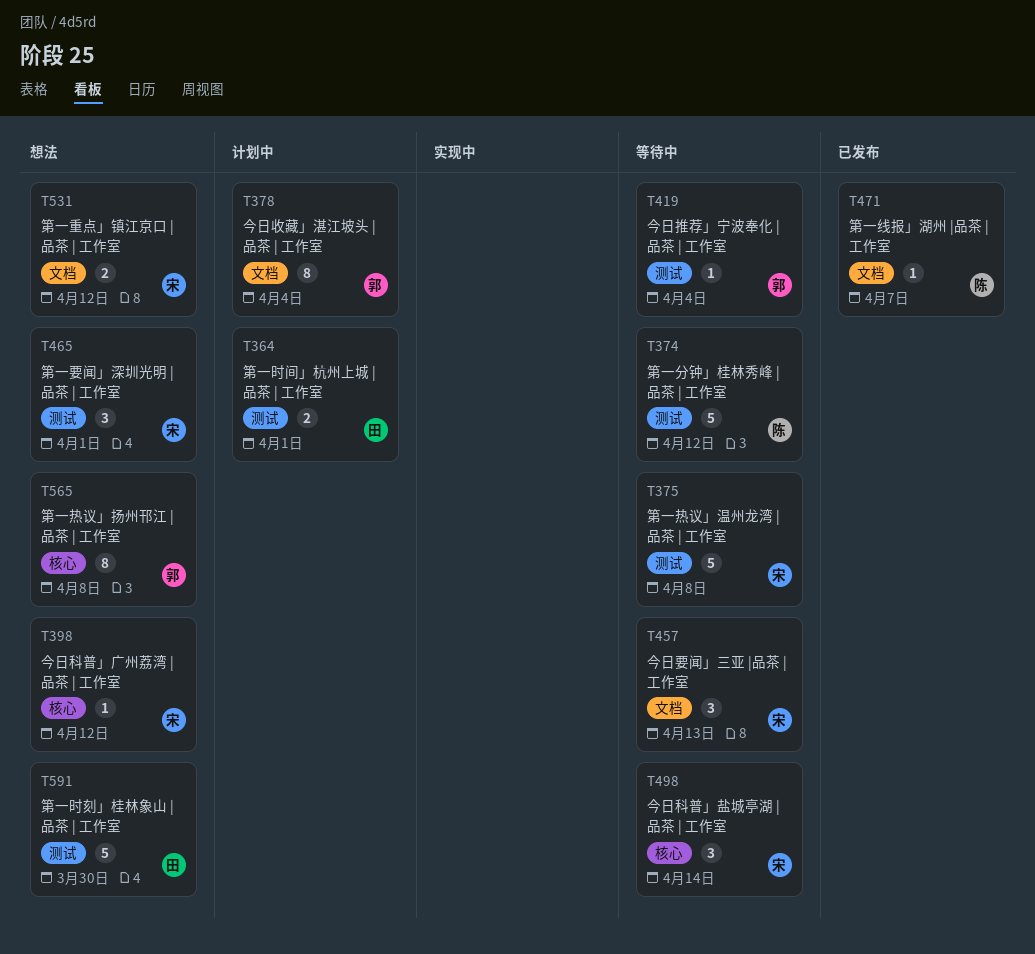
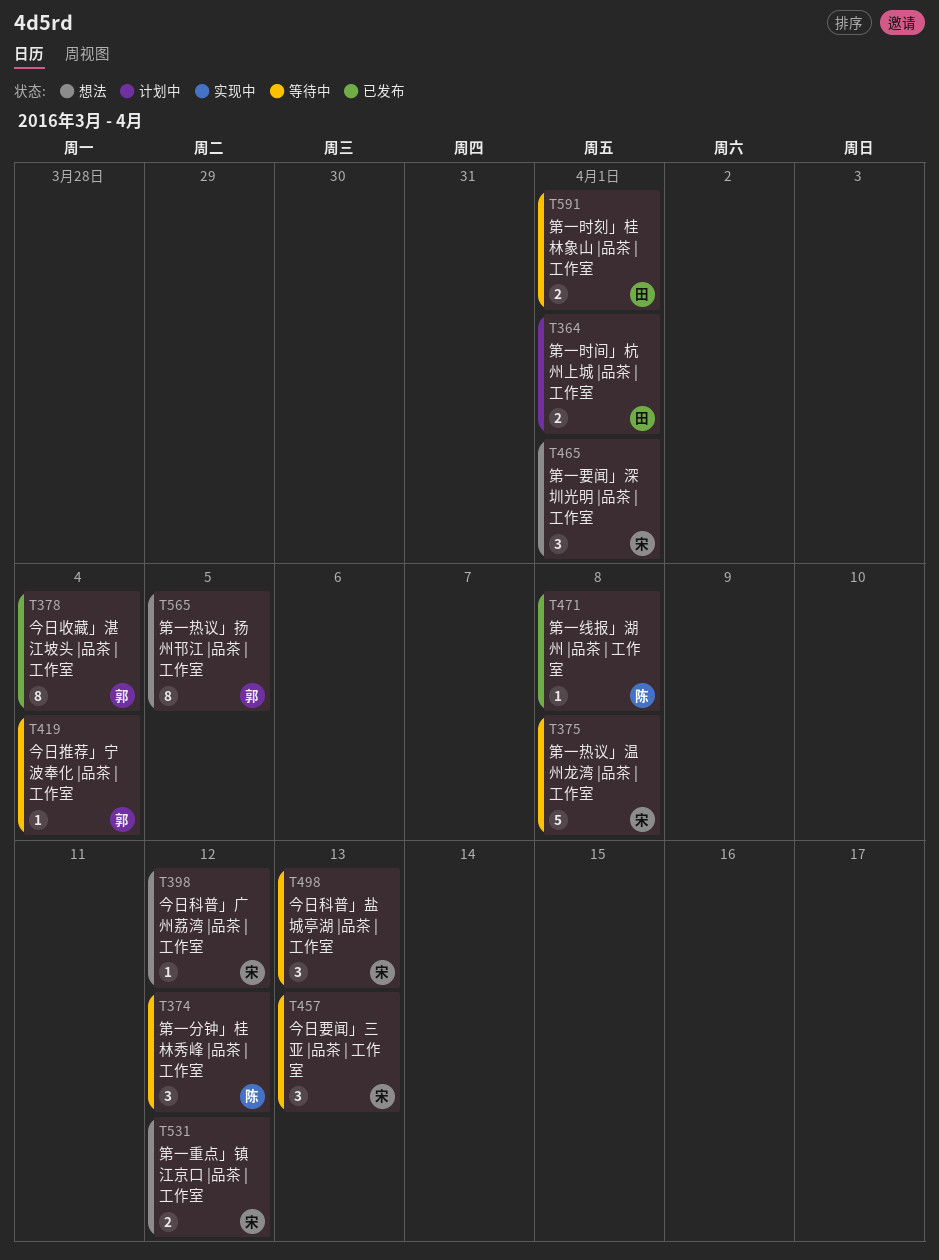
T374, estimate: 5 -> 3
T378, status: 计划中 -> 已发布
T471, due: Apr 7 -> Apr 8
T498, due: Apr 14 -> Apr 13
T565, due: Apr 8 -> Apr 5
T591, status: 想法 -> 等待中
T591, estimate: 5 -> 2
T591, due: Mar 30 -> Apr 1

